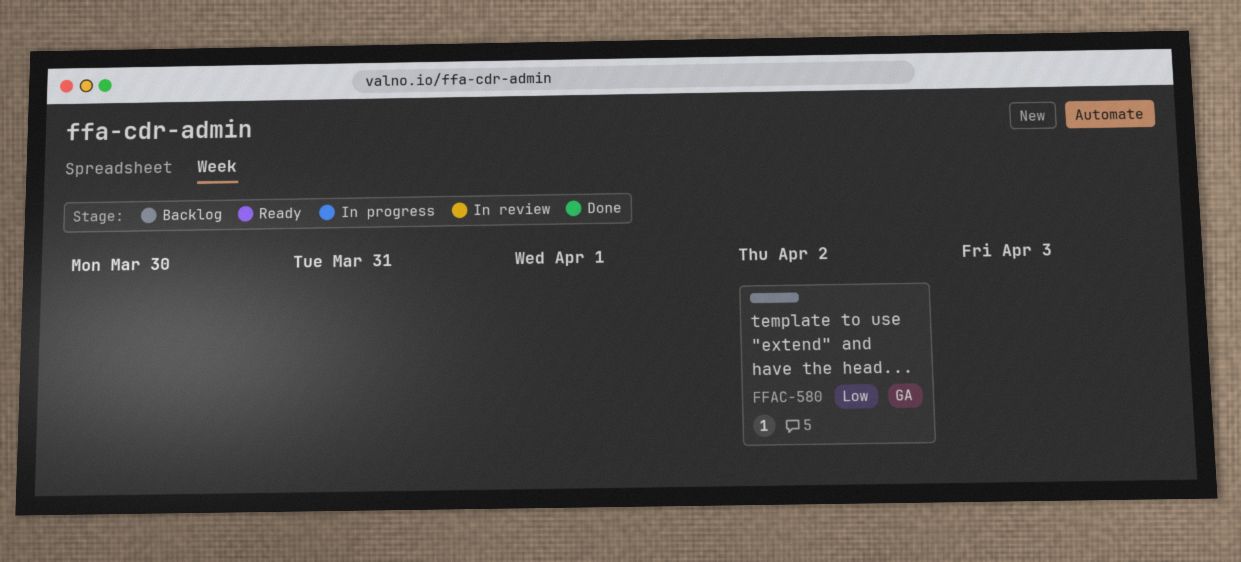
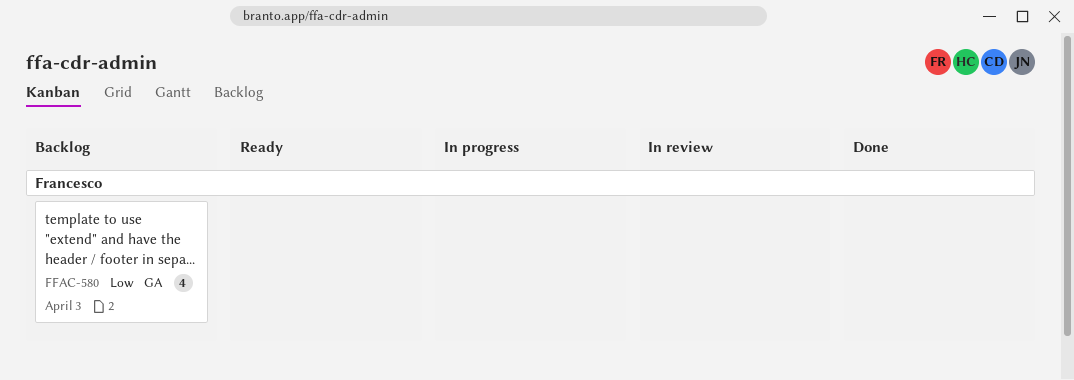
FFAC-580, estimate: 1 -> 4
FFAC-580, due: Apr 2 -> Apr 3

